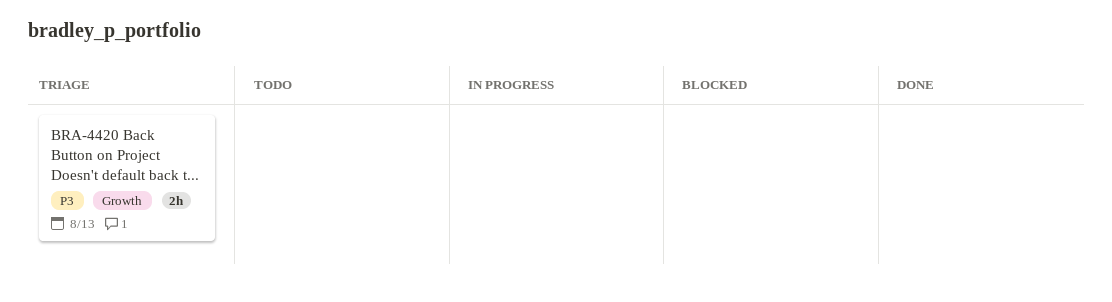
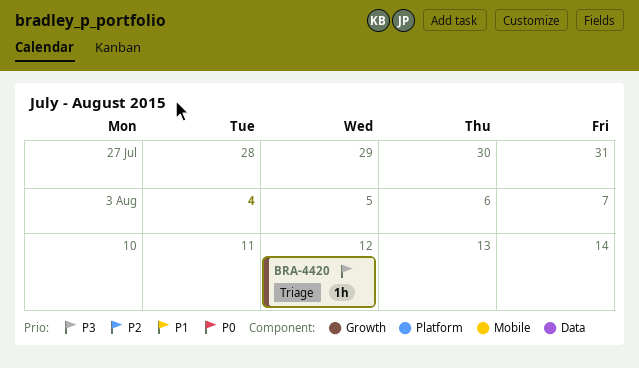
BRA-4420, estimate: 2h -> 1h
BRA-4420, due: Aug 13 -> Aug 12

